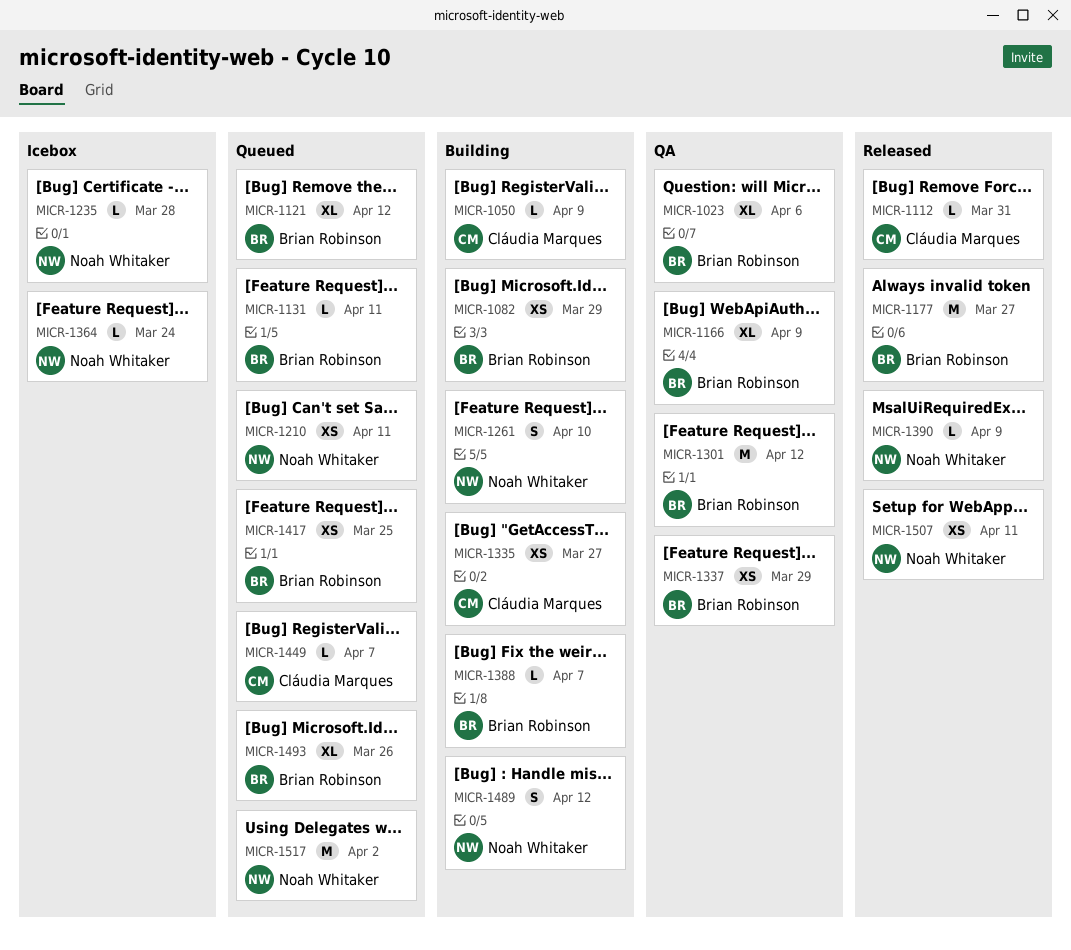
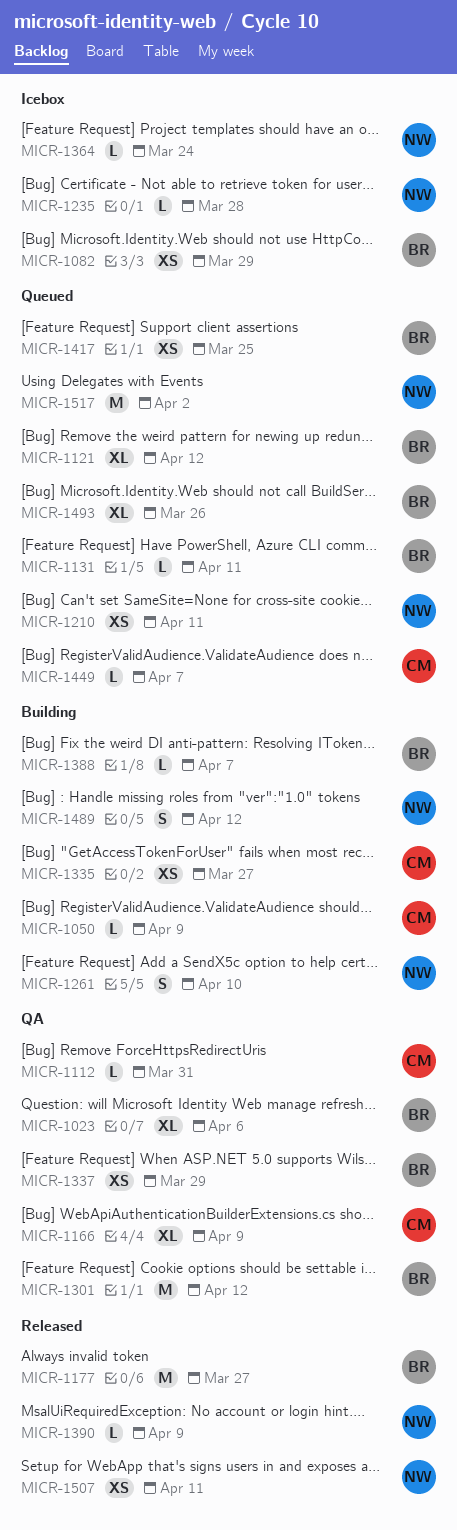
MICR-1082, status: Building -> Icebox
MICR-1112, status: Released -> QA
MICR-1166, owner: Brian Robinson -> Cláudia Marques

